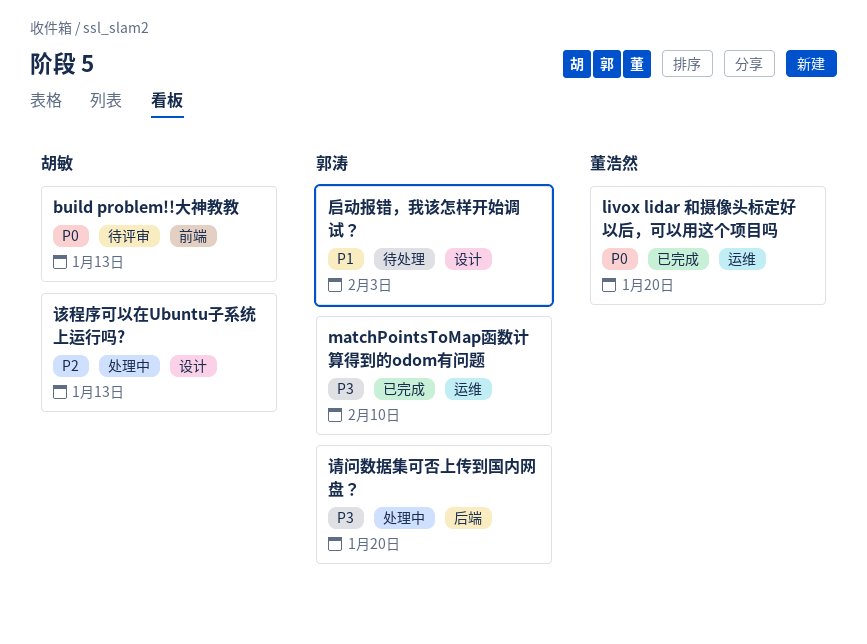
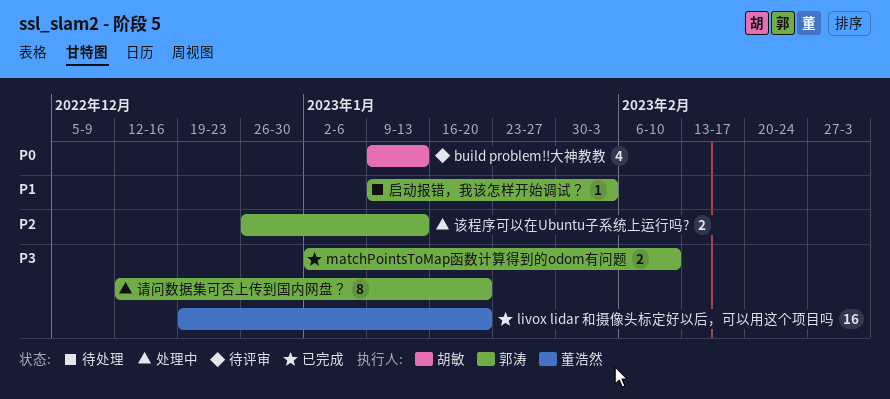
livox lidar 和摄像头标定好以后，可以用这个项目吗, priority: P0 -> P3
该程序可以在Ubuntu子系统上运行吗?, owner: 胡敏 -> 郭涛

